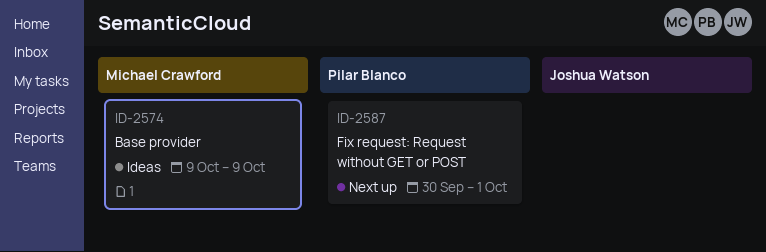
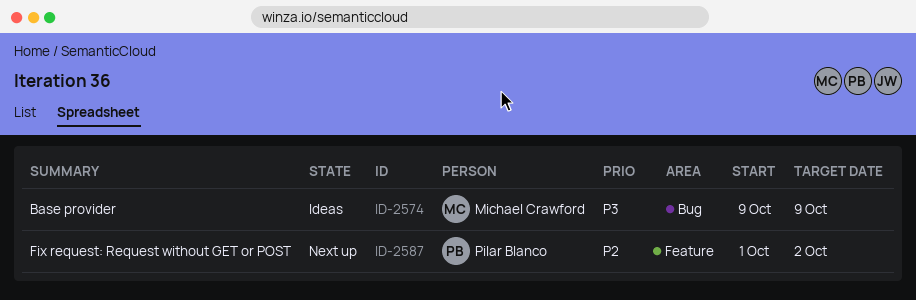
ID-2587, start: Sep 30 -> Oct 1
ID-2587, due: Oct 1 -> Oct 2

